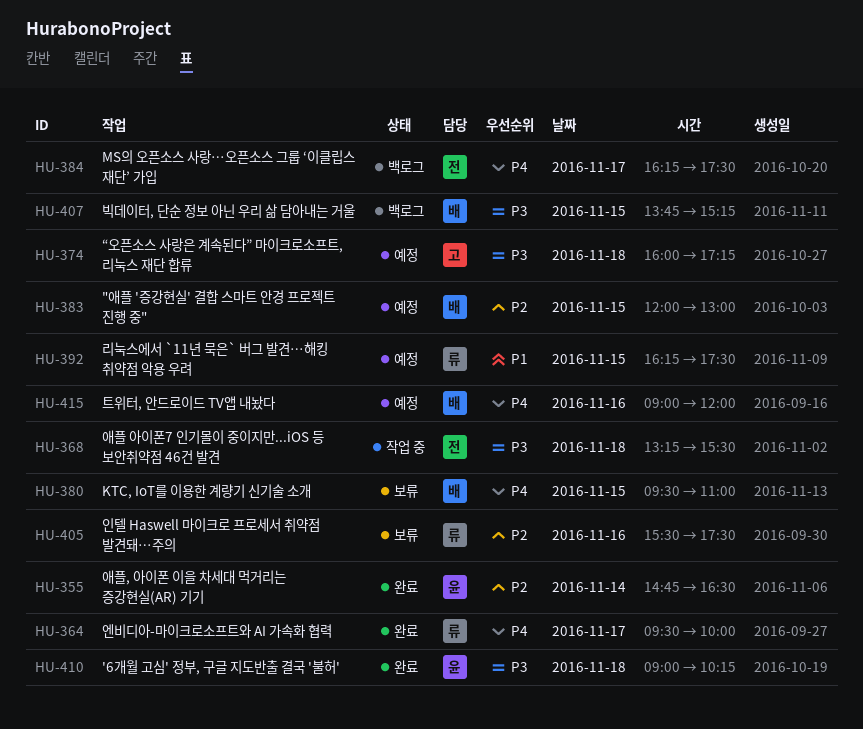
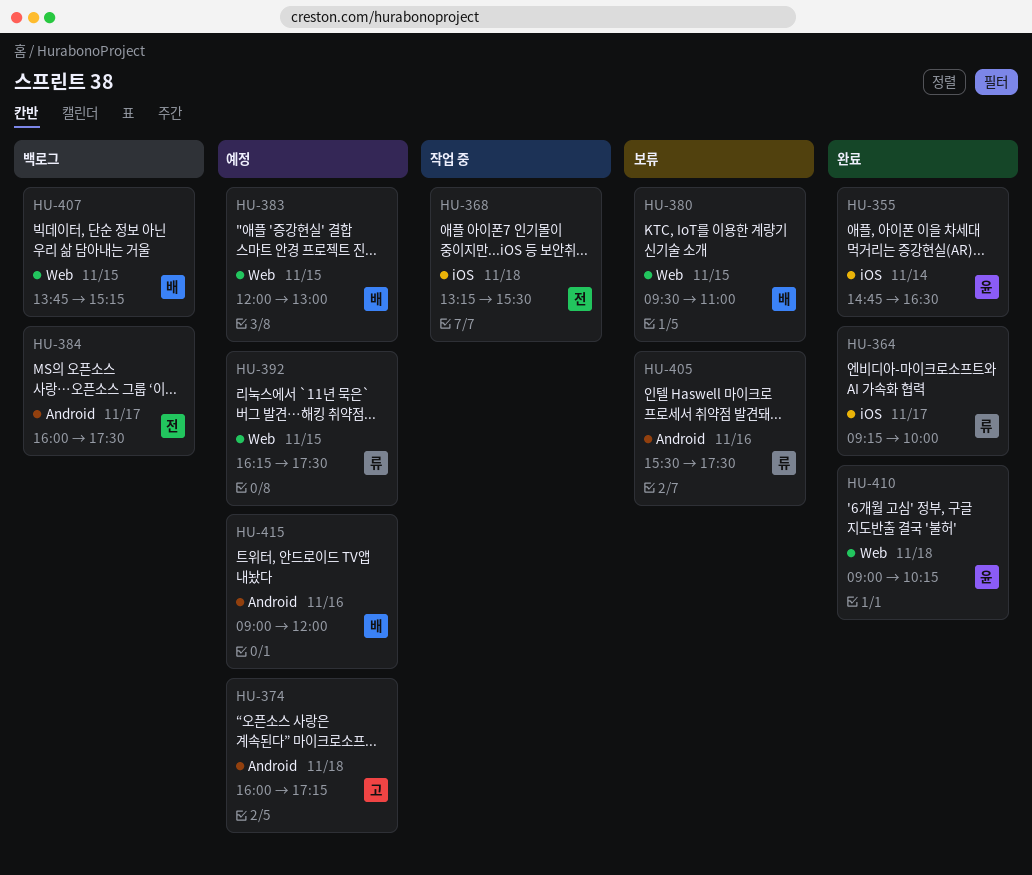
HU-364, begins: 09:30 -> 09:15
HU-384, begins: 16:15 -> 16:00

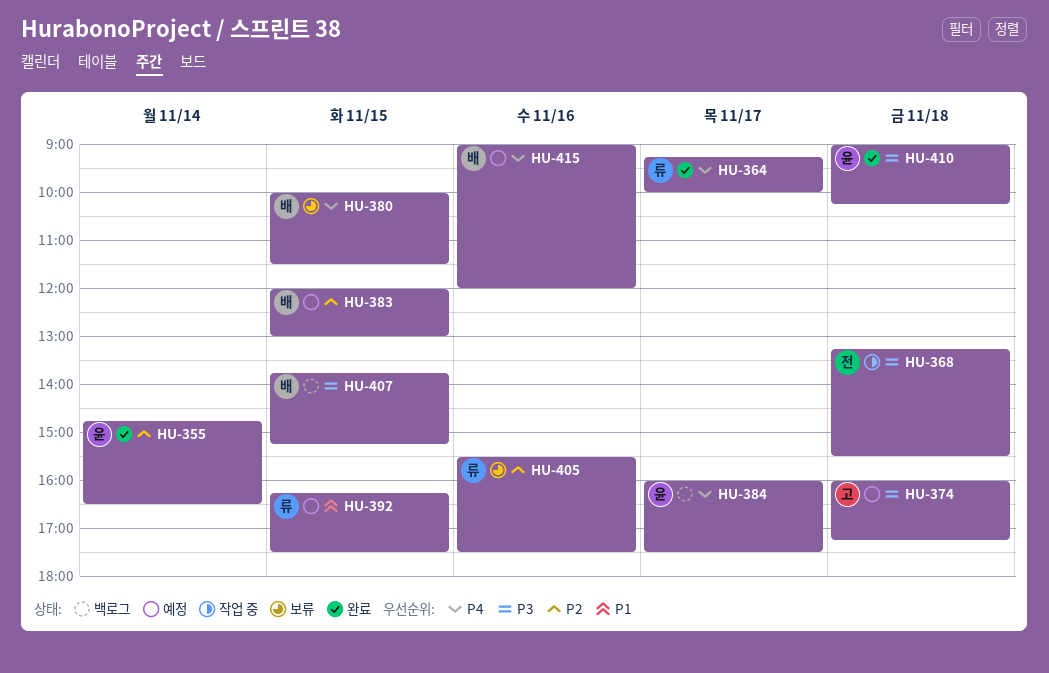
HU-380, begins: 09:30 -> 10:00
HU-380, ends: 11:00 -> 11:30
HU-384, owner: 전 -> 윤

